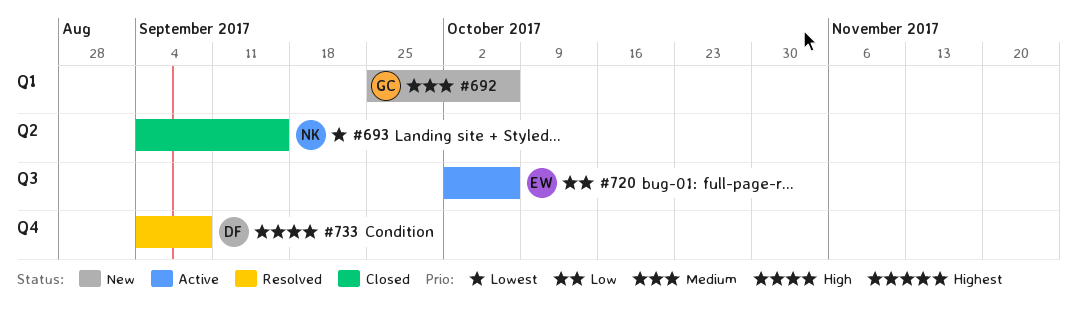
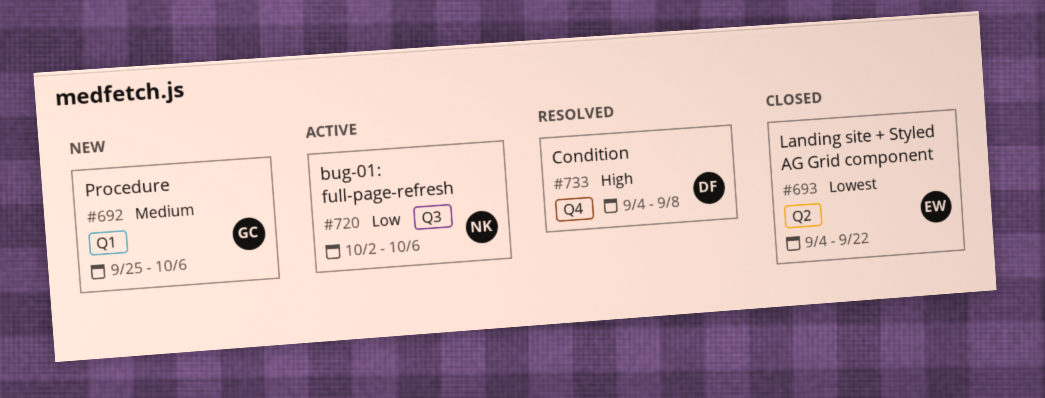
#693, owner: NK -> EW
#693, due: Sep 15 -> Sep 22
#720, owner: EW -> NK

